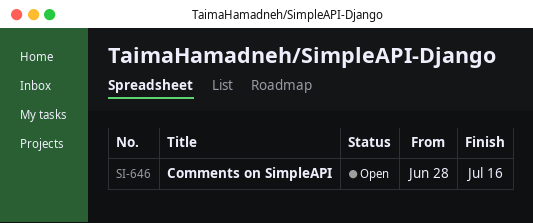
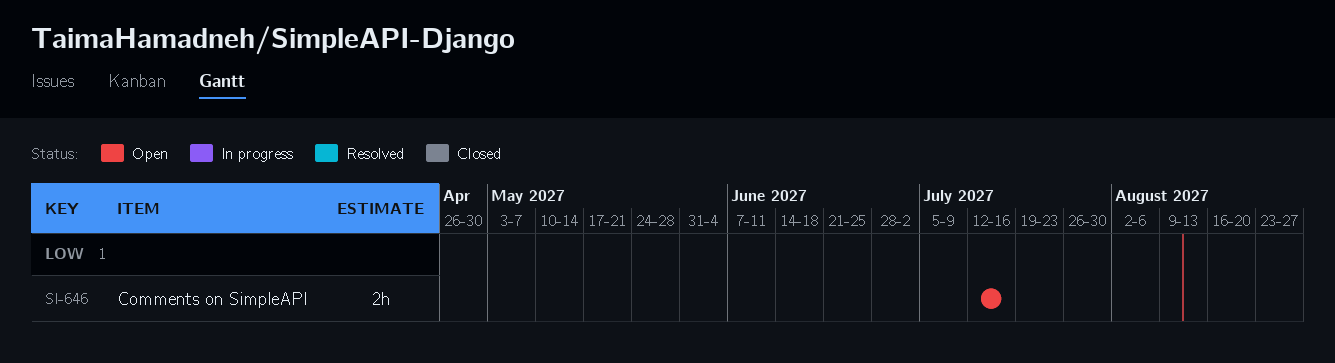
SI-646, start: Jun 28 -> Jul 12

